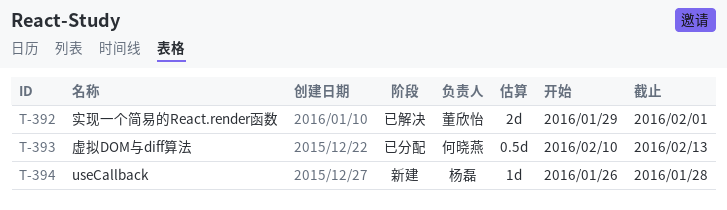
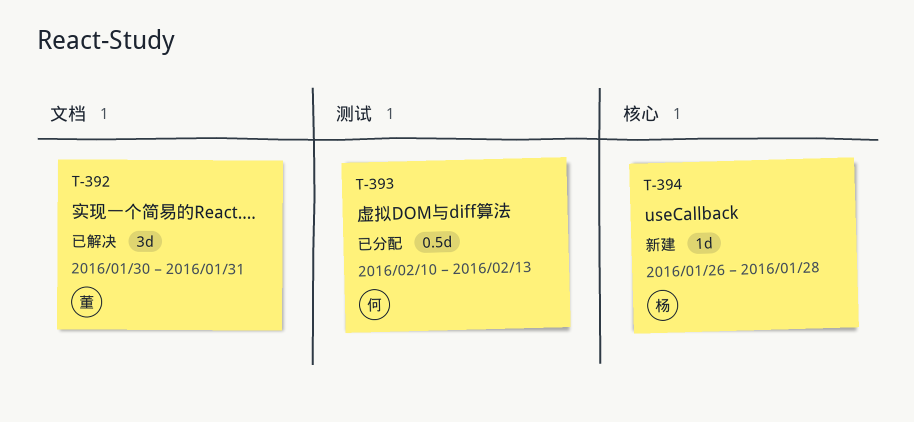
T-392, estimate: 2d -> 3d
T-392, start: Jan 29 -> Jan 30
T-392, due: Feb 1 -> Jan 31

